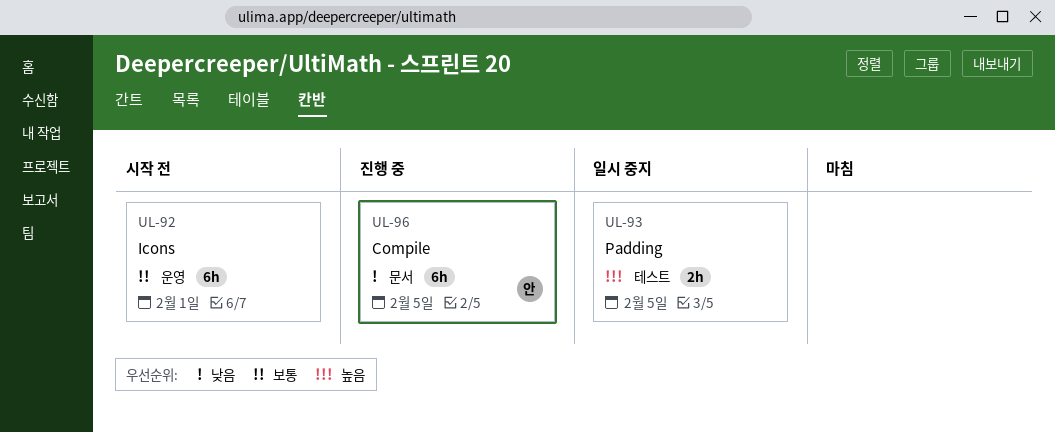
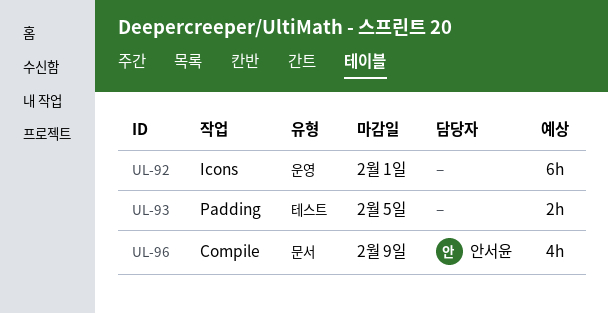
UL-96, estimate: 6h -> 4h
UL-96, due: Feb 5 -> Feb 9

